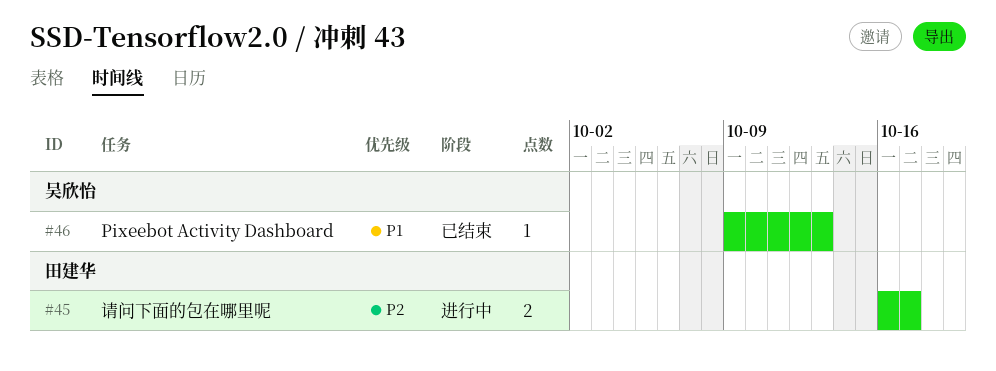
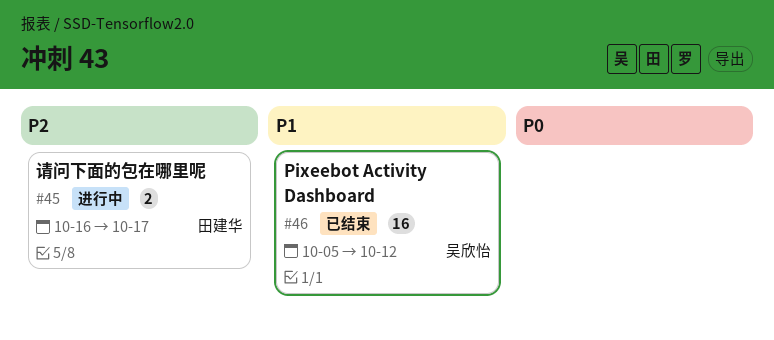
#46, estimate: 1 -> 16
#46, start: Oct 9 -> Oct 5
#46, due: Oct 13 -> Oct 12

